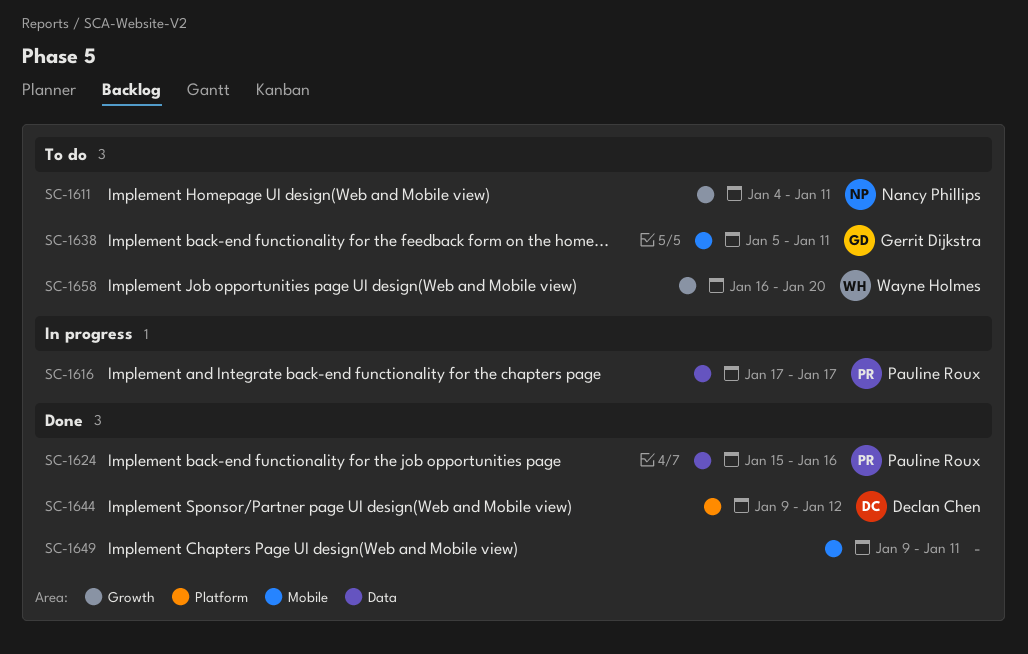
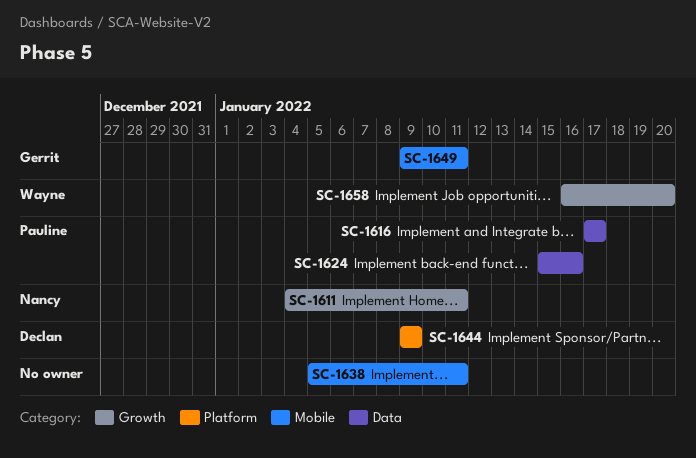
SC-1638, owner: Gerrit Dijkstra -> none
SC-1644, due: Jan 12 -> Jan 9
SC-1649, owner: none -> Gerrit Dijkstra

